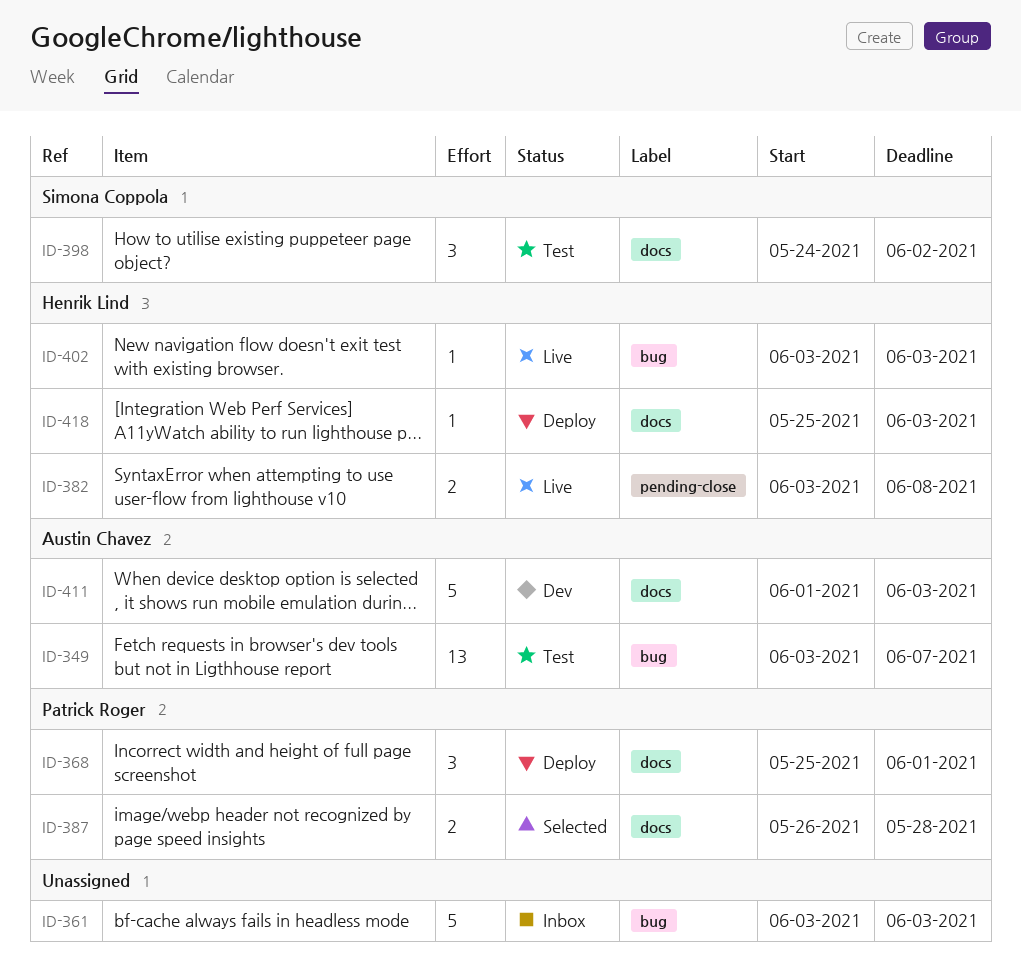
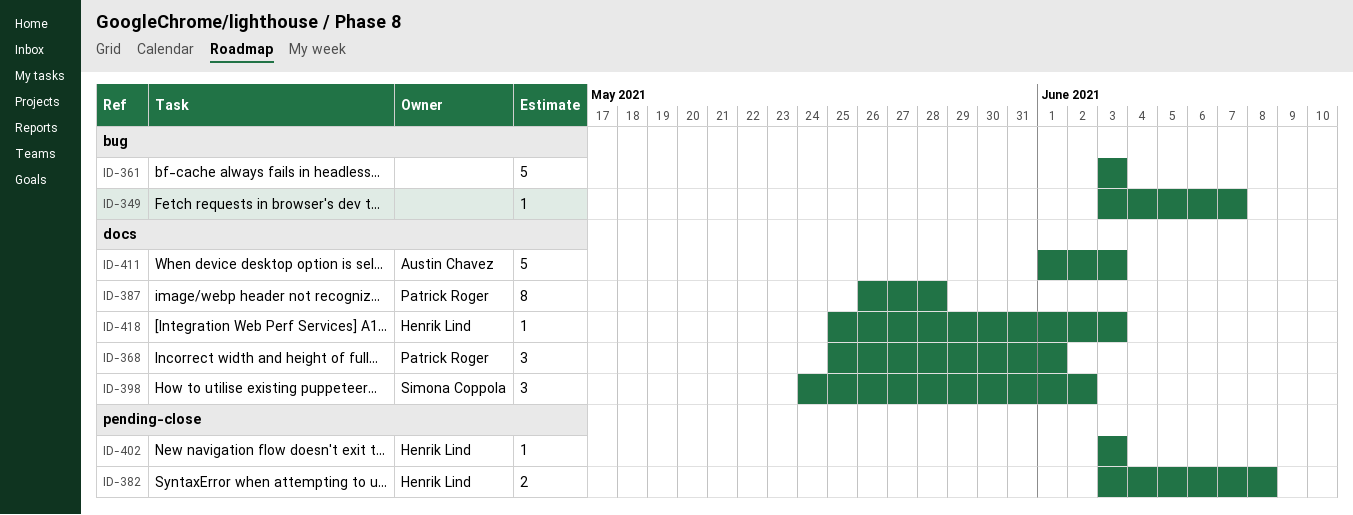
ID-349, owner: Austin Chavez -> none
ID-349, estimate: 13 -> 1
ID-387, estimate: 2 -> 8
ID-402, label: bug -> pending-close

